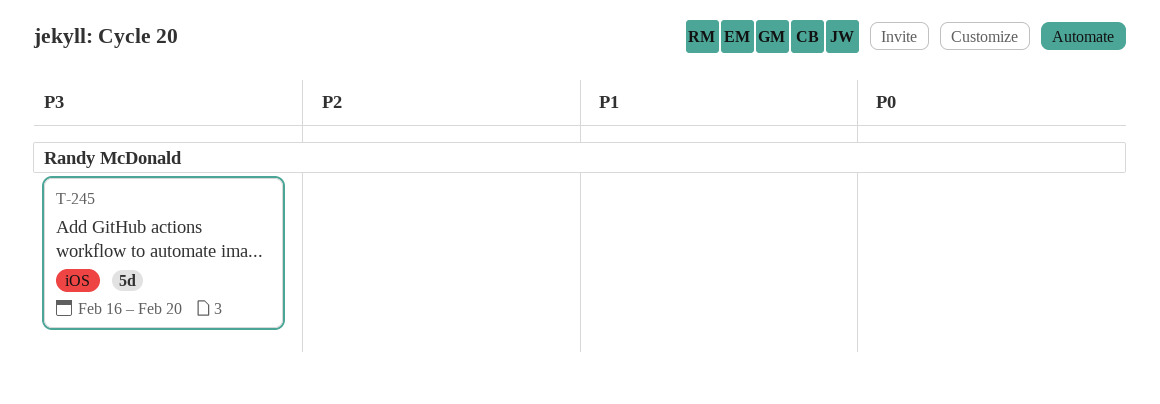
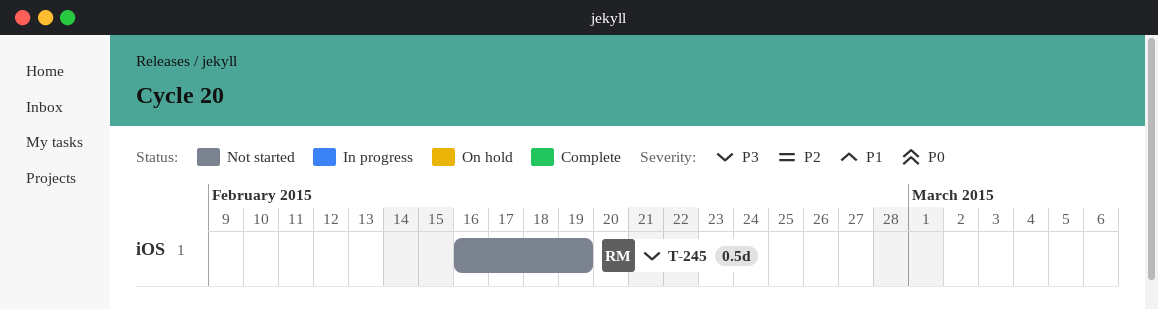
T-245, estimate: 5d -> 0.5d
T-245, due: Feb 20 -> Feb 19

